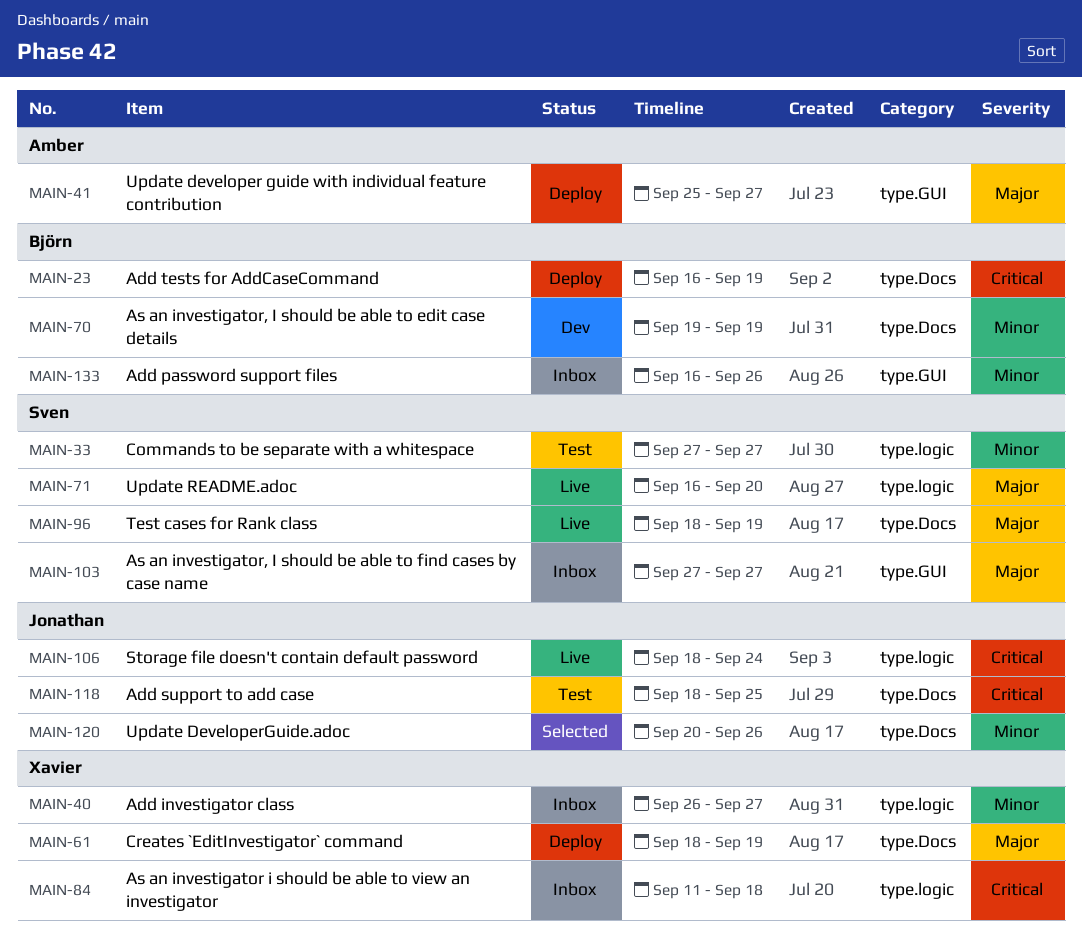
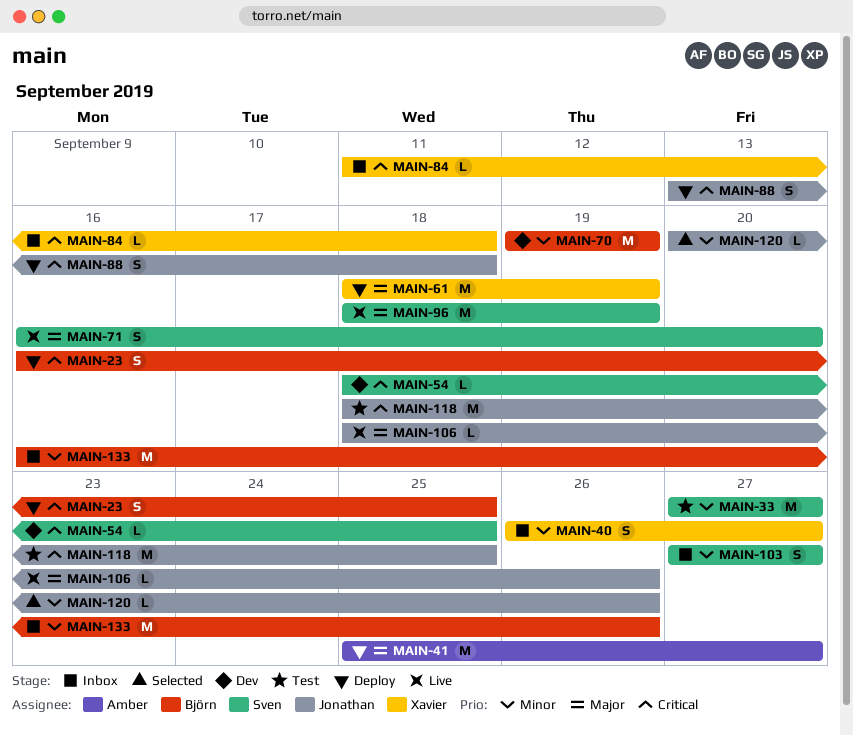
MAIN-23, due: Sep 19 -> Sep 25
MAIN-54: none -> present
MAIN-88: none -> present
MAIN-103, priority: Major -> Minor
MAIN-106, priority: Critical -> Major
MAIN-106, due: Sep 24 -> Sep 26

